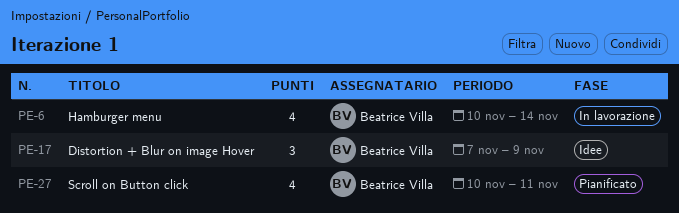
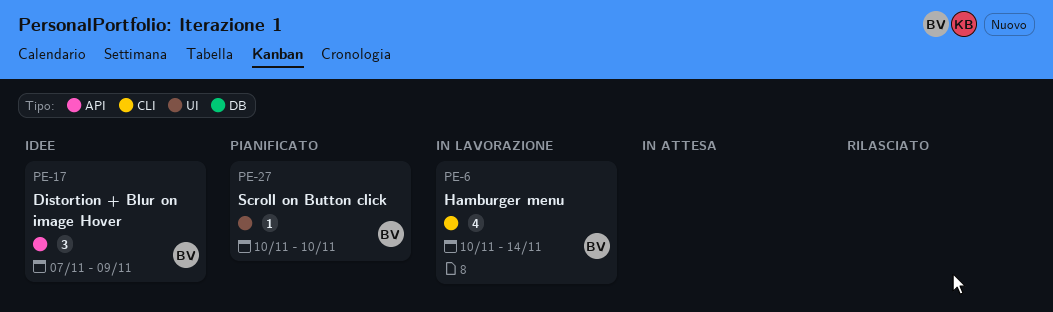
PE-27, estimate: 4 -> 1
PE-27, due: Nov 11 -> Nov 10

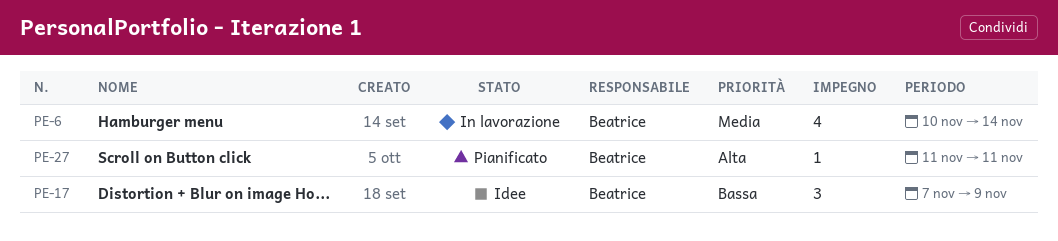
PE-27, start: Nov 10 -> Nov 11
PE-27, due: Nov 10 -> Nov 11

